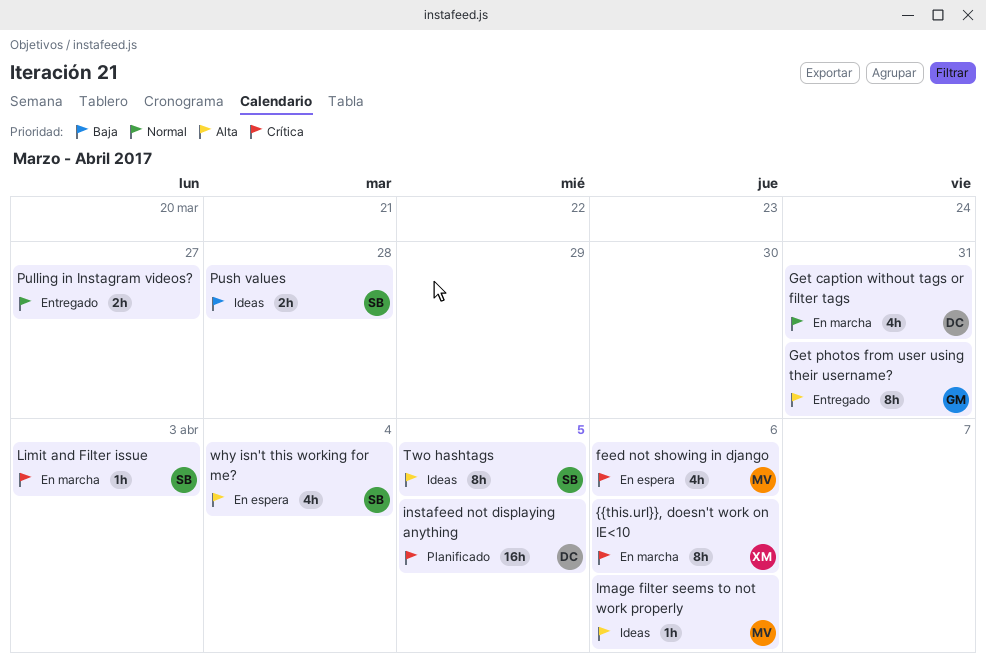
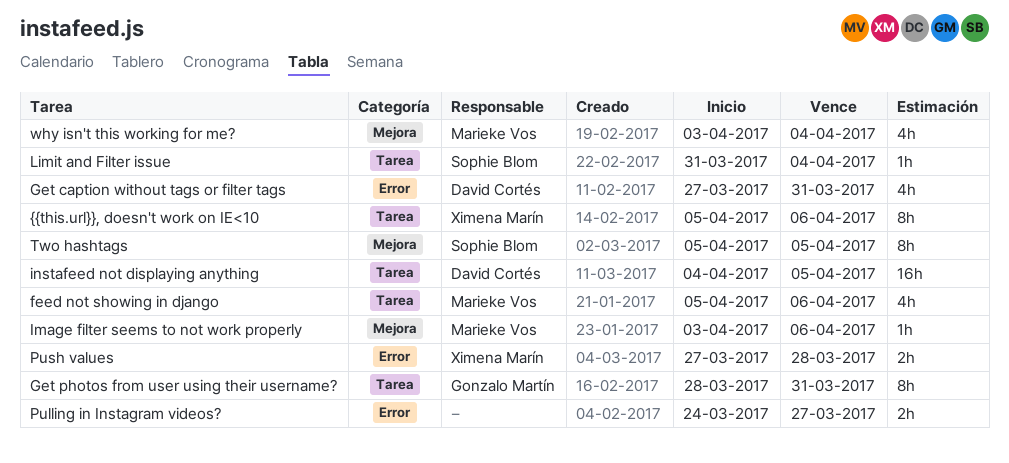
Limit and Filter issue, due: Apr 3 -> Apr 4
Push values, owner: Sophie Blom -> Ximena Marín
why isn't this working for me?, owner: Sophie Blom -> Marieke Vos

